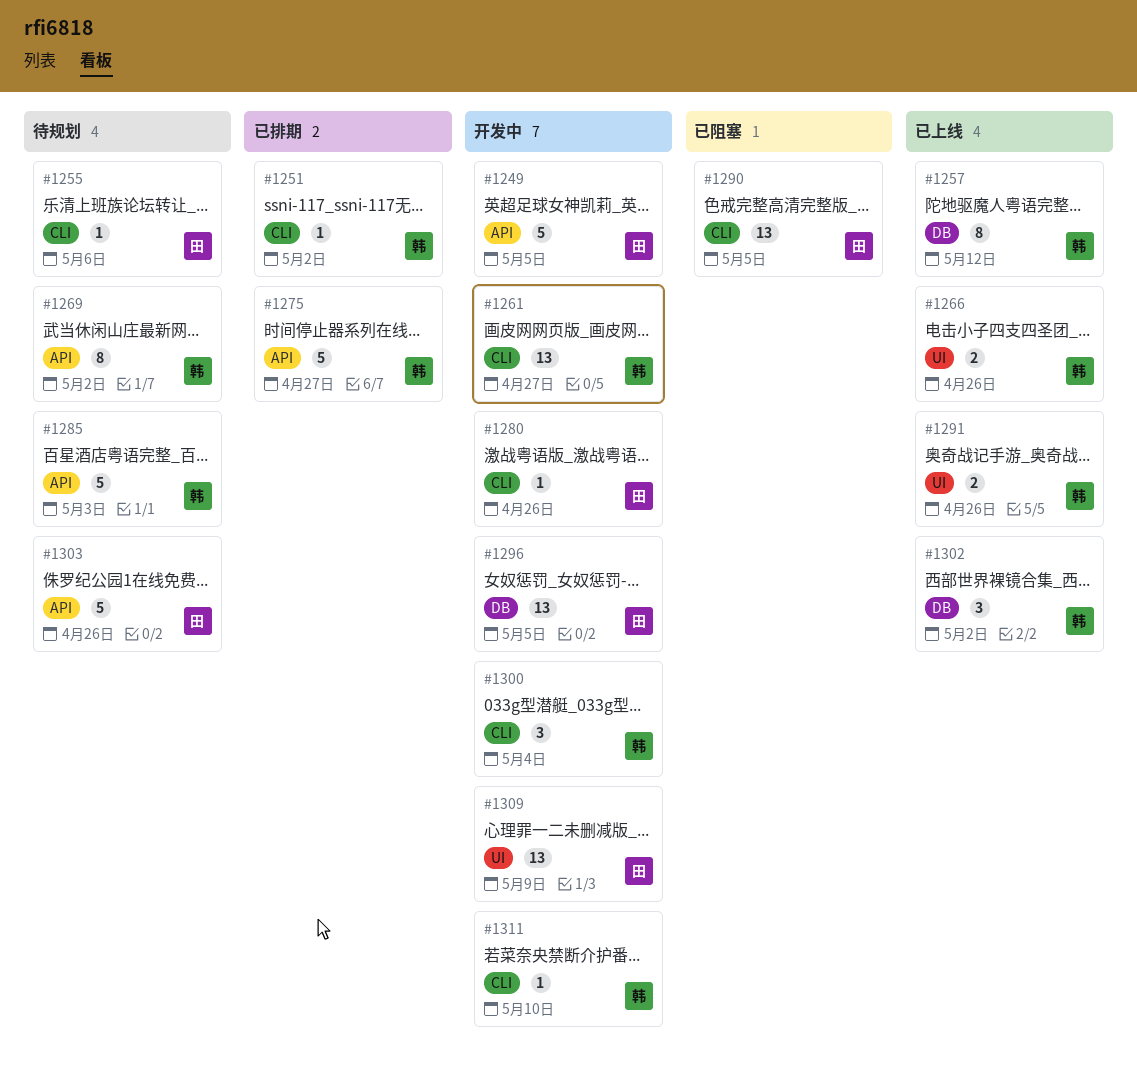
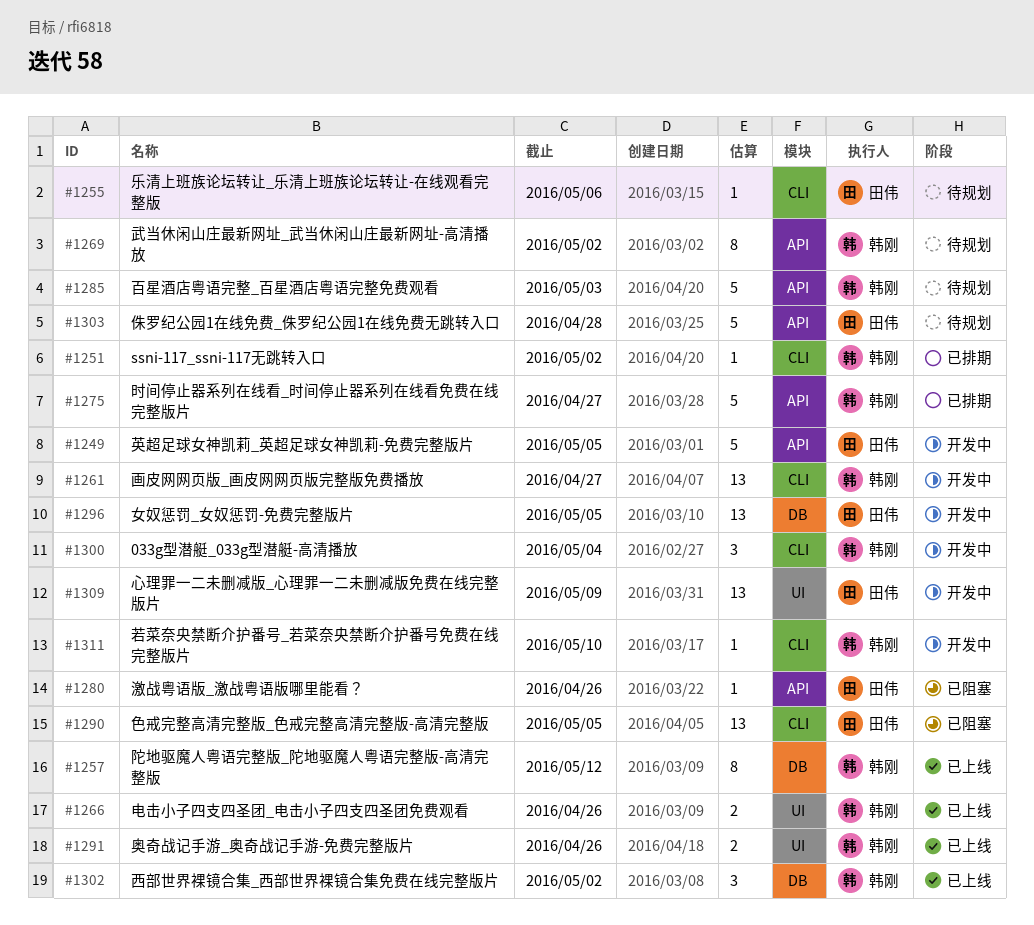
#1280, status: 开发中 -> 已阻塞
#1280, label: CLI -> API
#1303, due: Apr 26 -> Apr 28

